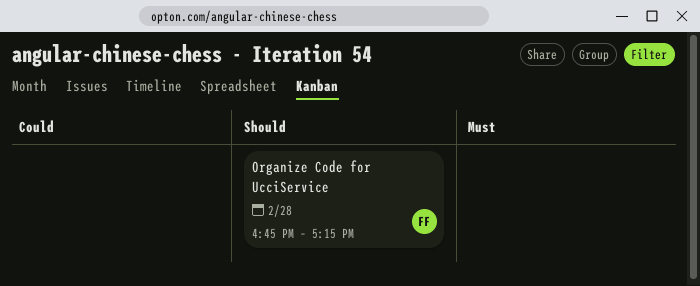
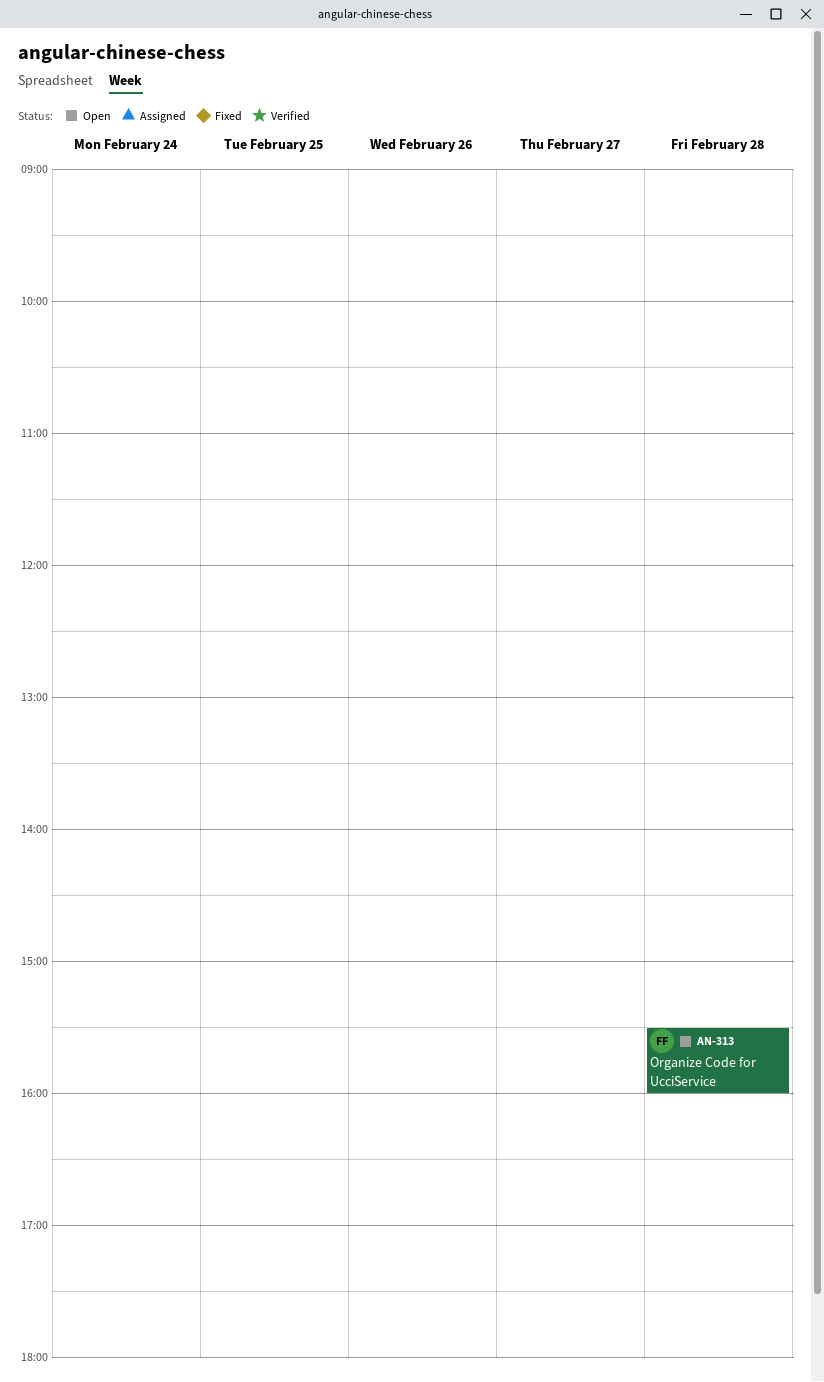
Organize Code for UcciService, begins: 16:45 -> 15:30
Organize Code for UcciService, ends: 17:15 -> 16:00

